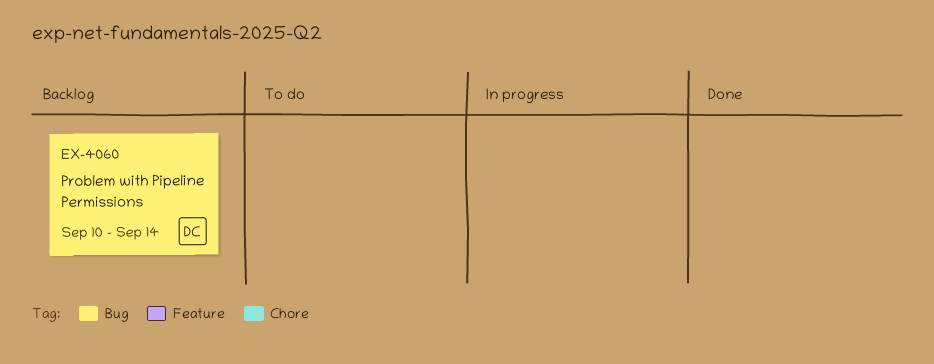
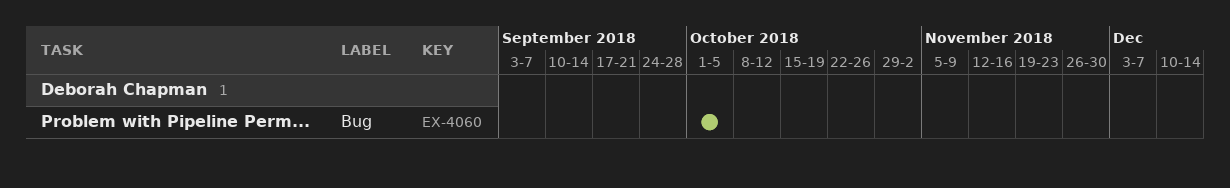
EX-4060, start: Sep 10 -> Oct 1
EX-4060, due: Sep 14 -> Oct 5

